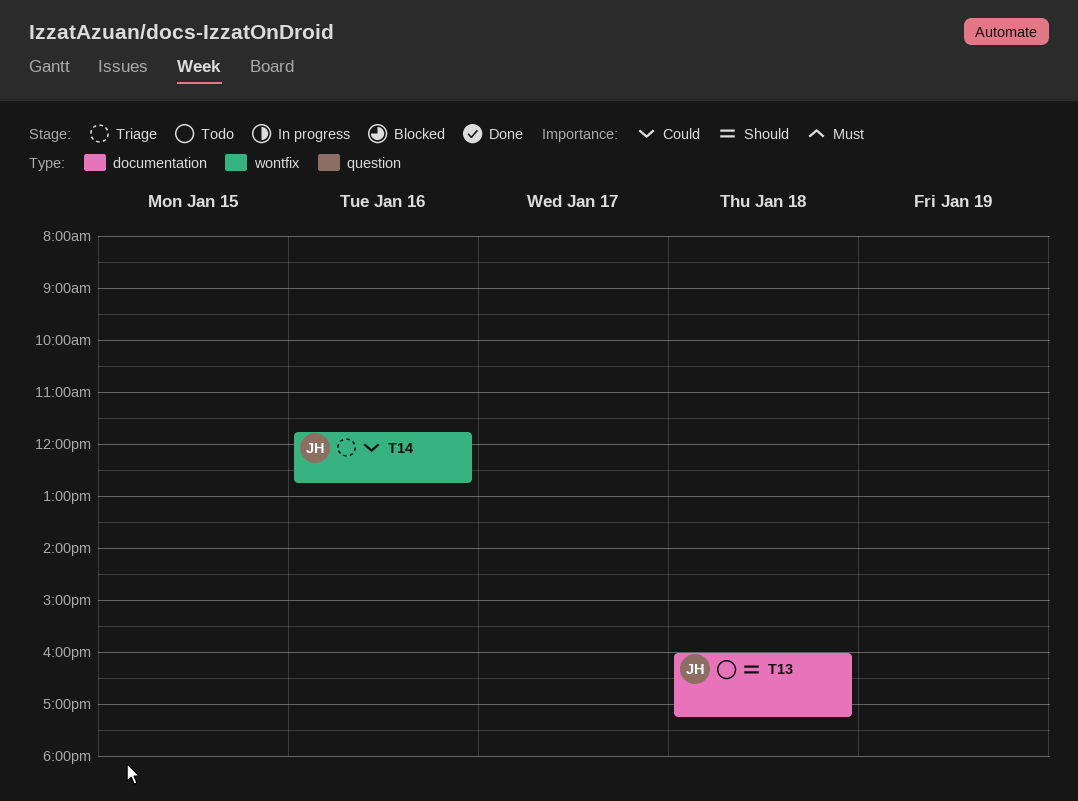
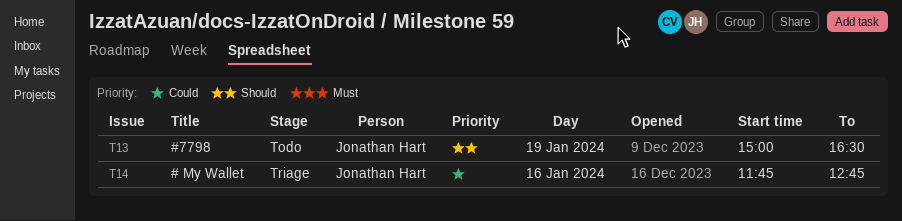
T13, day: Jan 18 -> Jan 19
T13, begins: 16:00 -> 15:00
T13, ends: 17:15 -> 16:30

